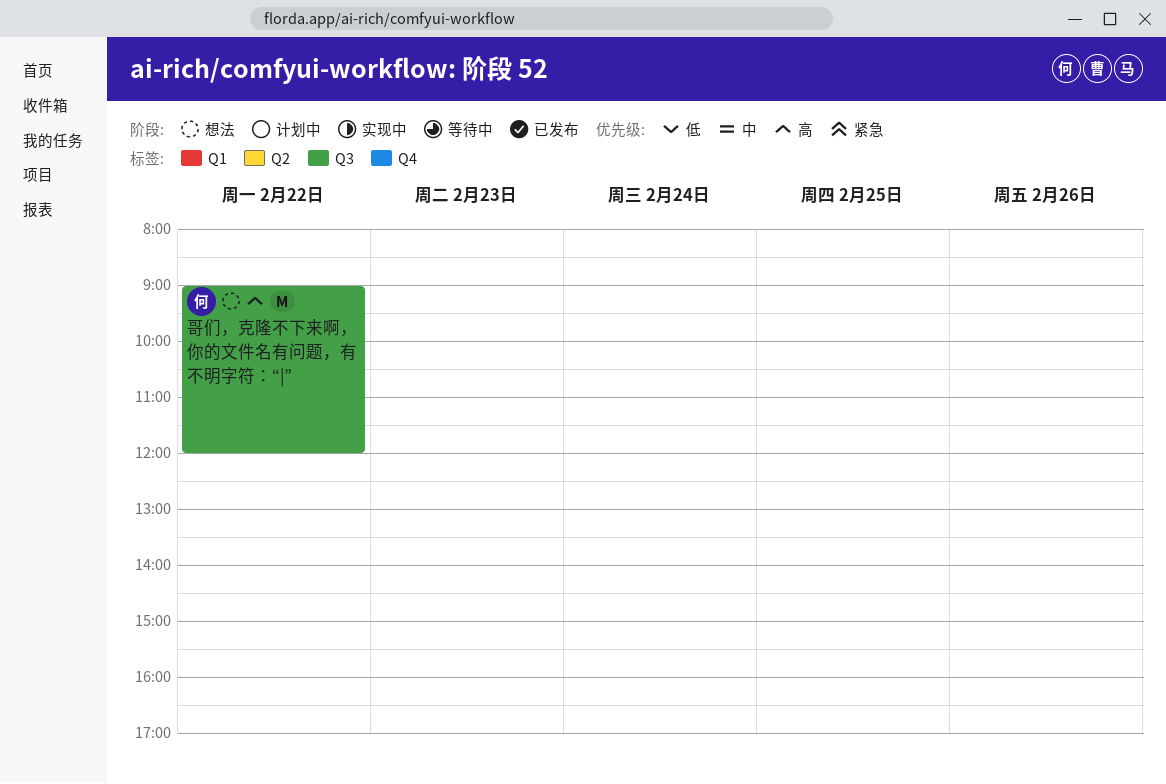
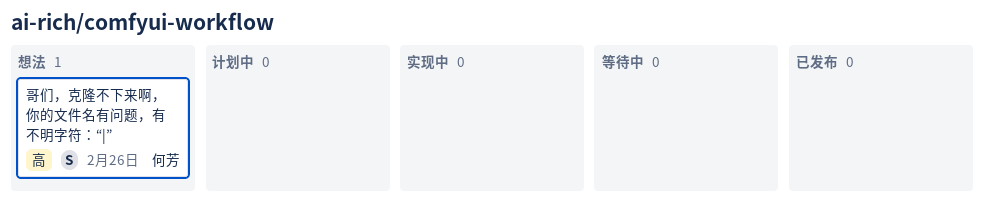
哥们，克隆不下来啊，你的文件名有问题，有不明字符：“|”, estimate: M -> S
哥们，克隆不下来啊，你的文件名有问题，有不明字符：“|”, day: Feb 22 -> Feb 26

